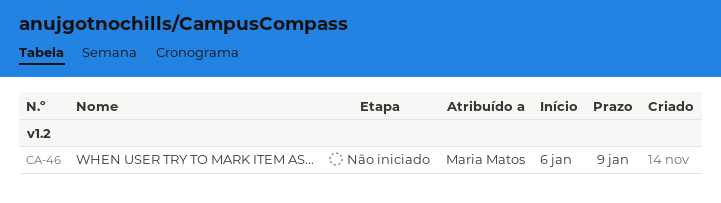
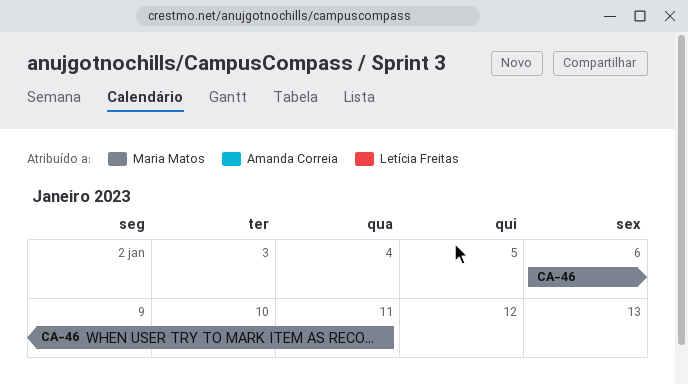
CA-46, due: Jan 9 -> Jan 11

